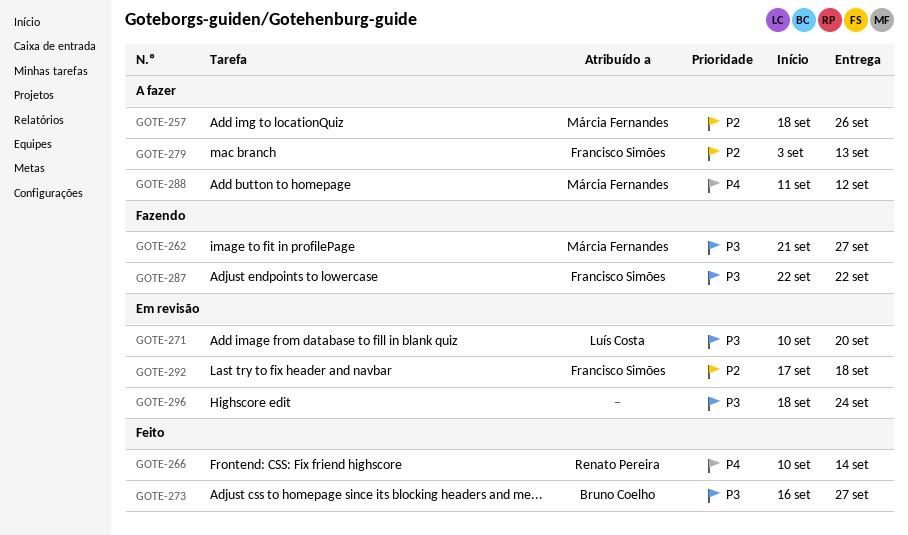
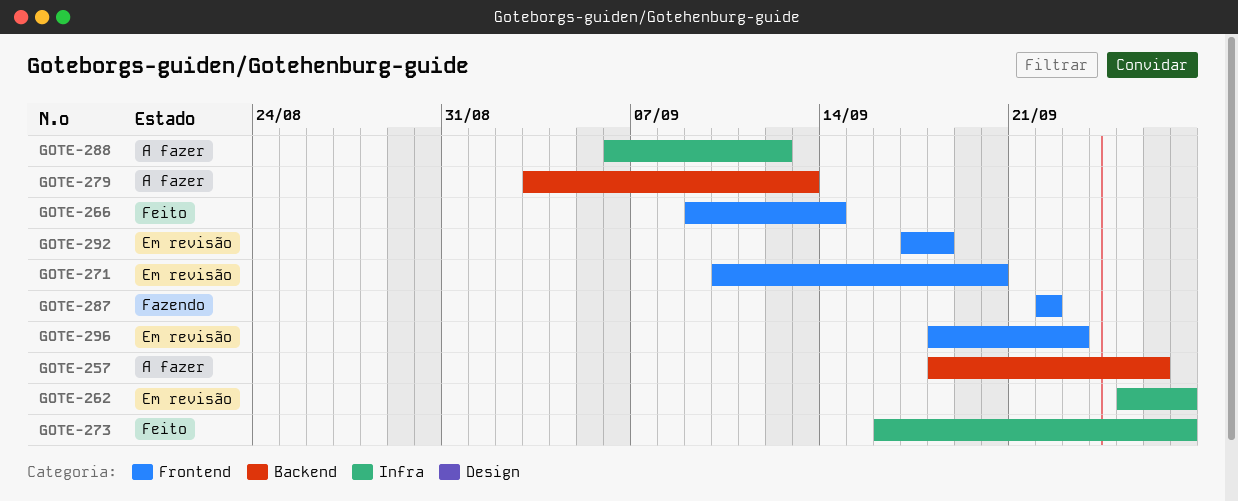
GOTE-262, status: Fazendo -> Em revisão
GOTE-262, start: Sep 21 -> Sep 25
GOTE-266, start: Sep 10 -> Sep 9
GOTE-288, start: Sep 11 -> Sep 6
GOTE-296, due: Sep 24 -> Sep 23

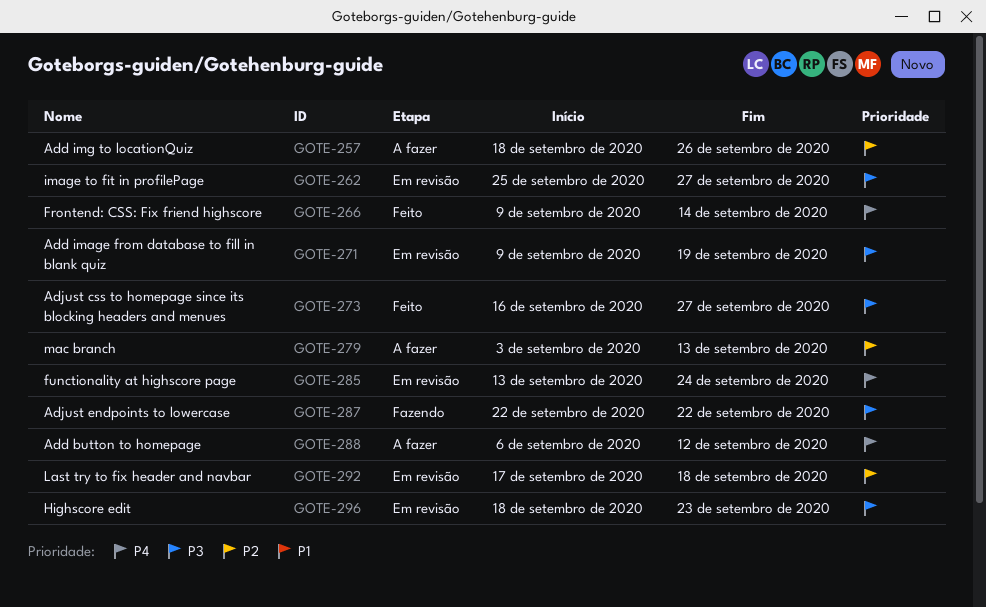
GOTE-271, start: Sep 10 -> Sep 9
GOTE-271, due: Sep 20 -> Sep 19
GOTE-285: none -> present

